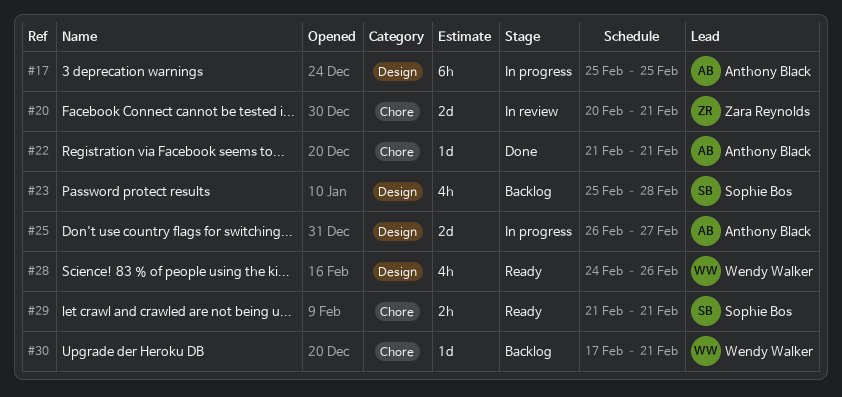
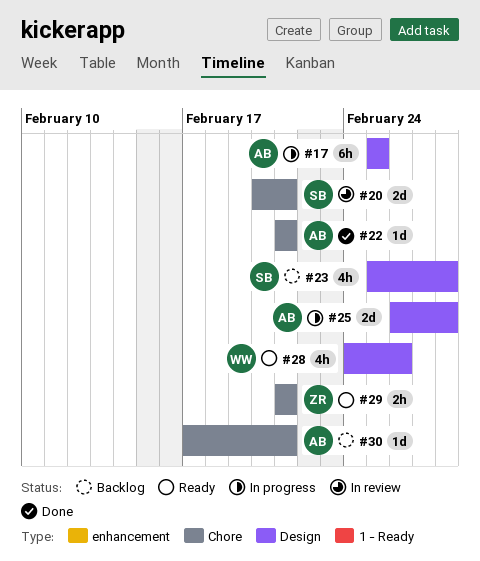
#20, owner: Zara Reynolds -> Sophie Bos
#25, due: Feb 27 -> Feb 28
#29, owner: Sophie Bos -> Zara Reynolds
#30, owner: Wendy Walker -> Anthony Black

